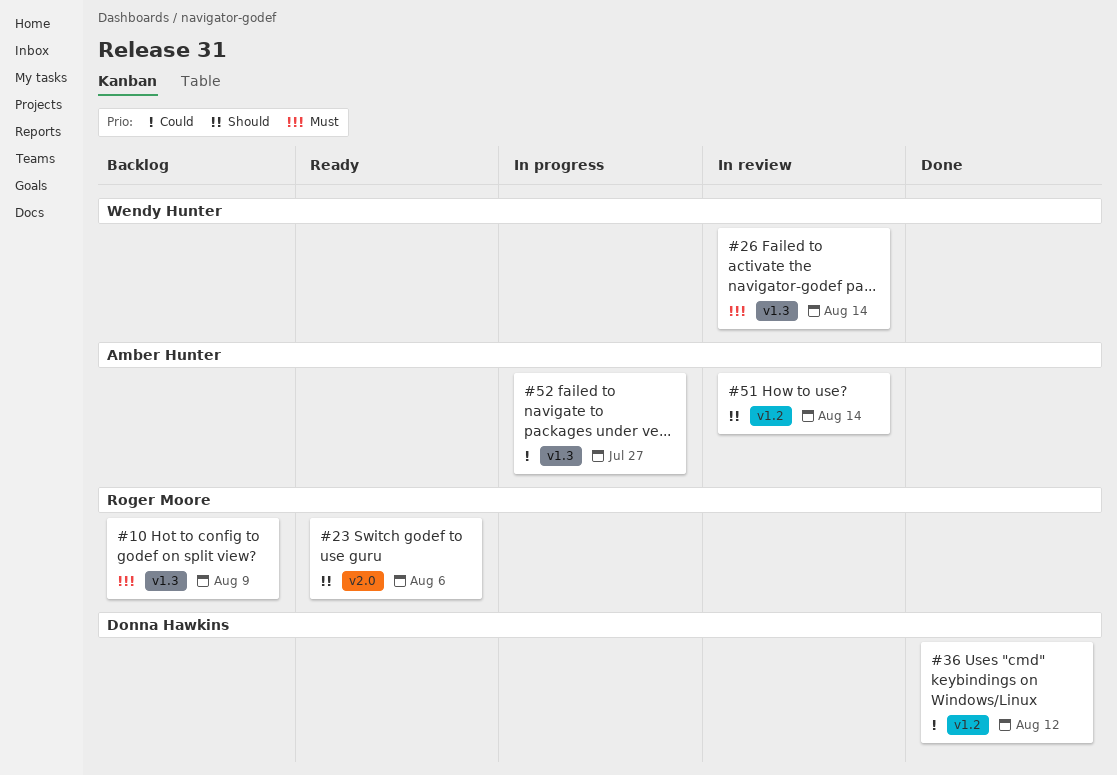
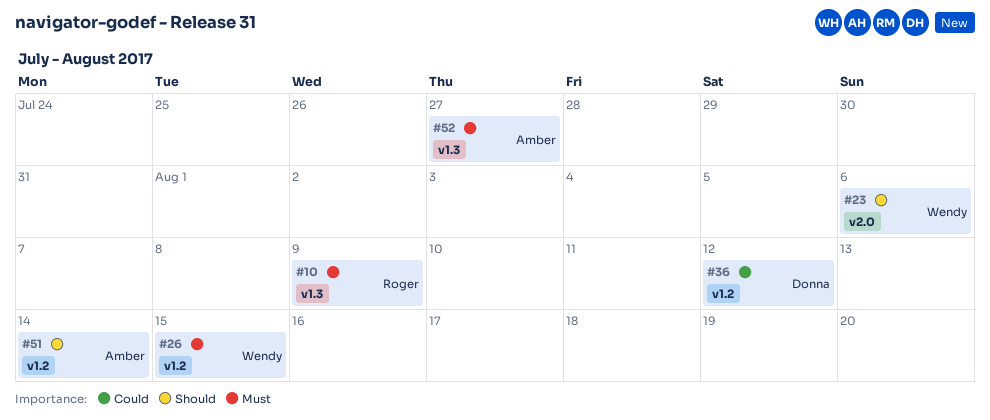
#23, owner: Roger Moore -> Wendy Hunter
#26, label: v1.3 -> v1.2
#26, due: Aug 14 -> Aug 15
#52, priority: Could -> Must

